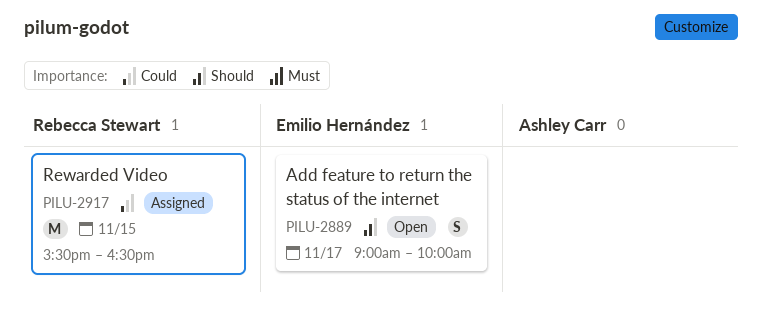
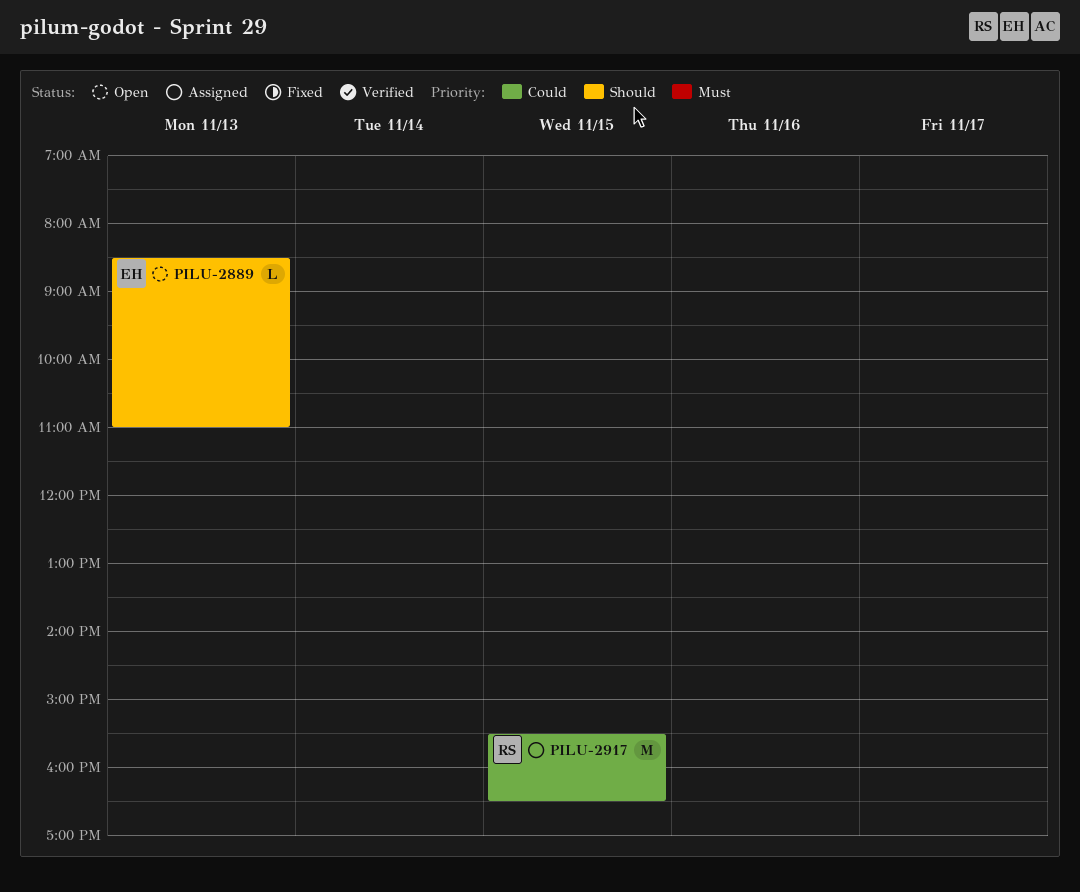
PILU-2889, estimate: S -> L
PILU-2889, day: Nov 17 -> Nov 13
PILU-2889, begins: 09:00 -> 08:30
PILU-2889, ends: 10:00 -> 11:00

